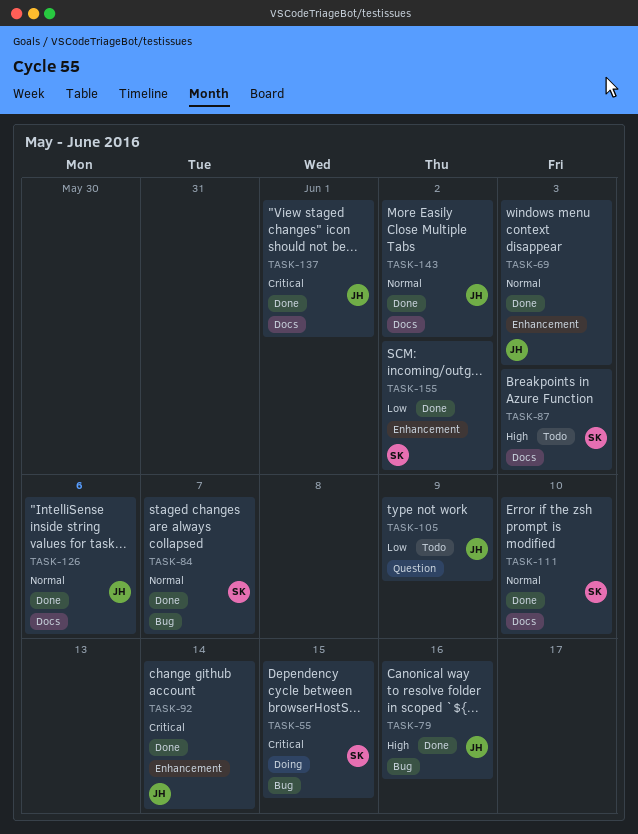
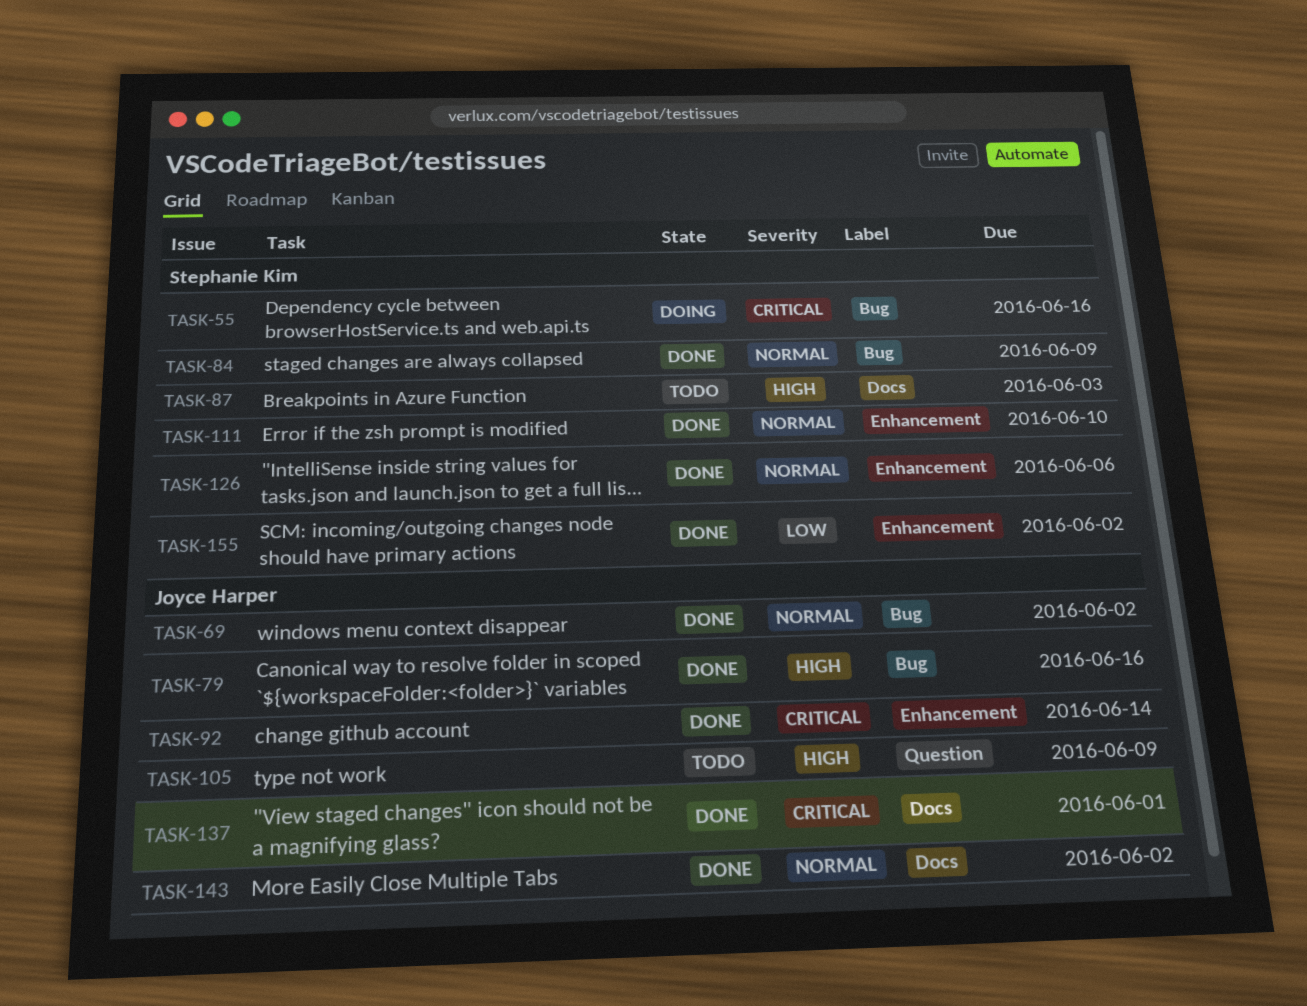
TASK-55, due: Jun 15 -> Jun 16
TASK-69, label: Enhancement -> Bug
TASK-69, due: Jun 3 -> Jun 2
TASK-84, due: Jun 7 -> Jun 9
TASK-105, priority: Low -> High
TASK-111, label: Docs -> Enhancement
TASK-126, owner: Joyce Harper -> Stephanie Kim
TASK-126, label: Docs -> Enhancement

